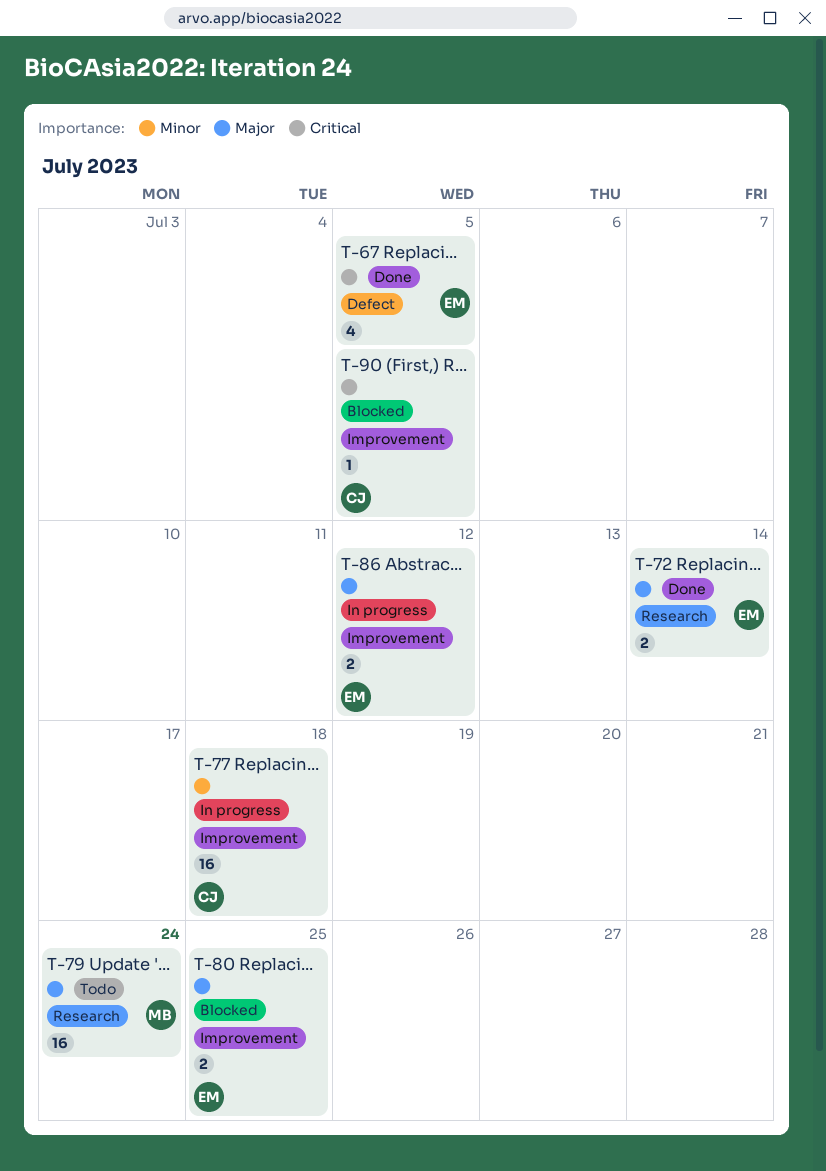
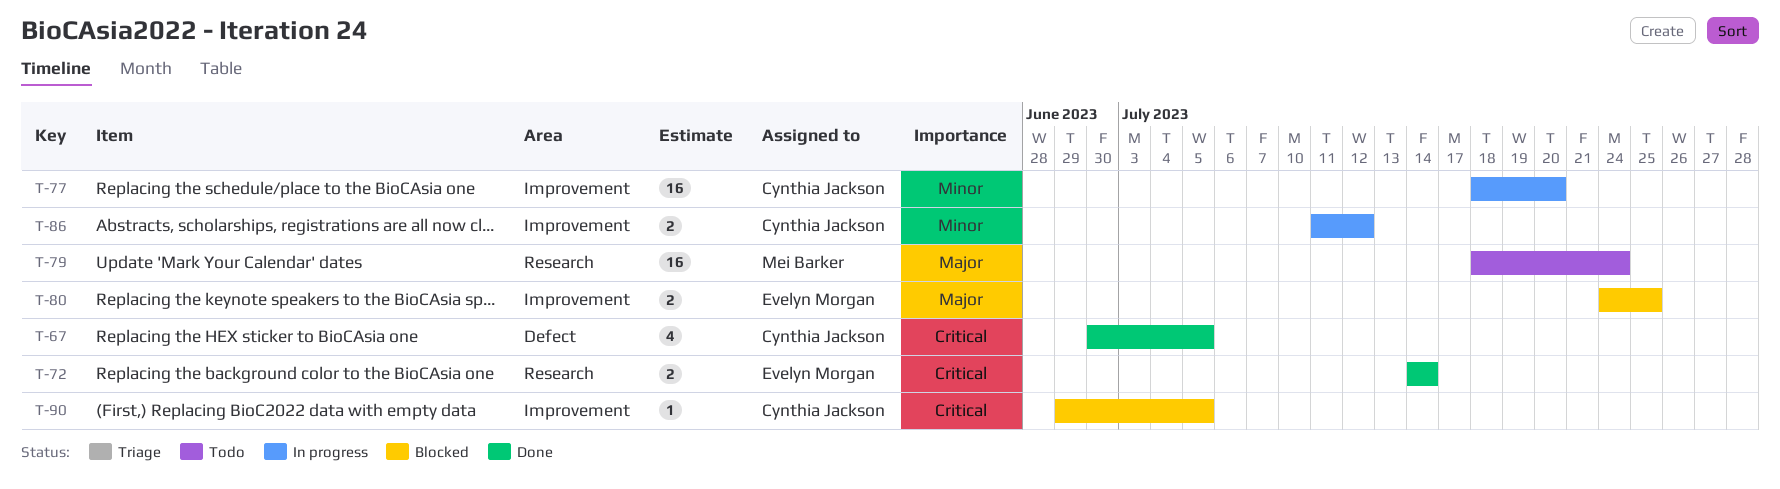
T-67, owner: Evelyn Morgan -> Cynthia Jackson
T-72, priority: Major -> Critical
T-77, due: Jul 18 -> Jul 20
T-86, owner: Evelyn Morgan -> Cynthia Jackson
T-86, priority: Major -> Minor

